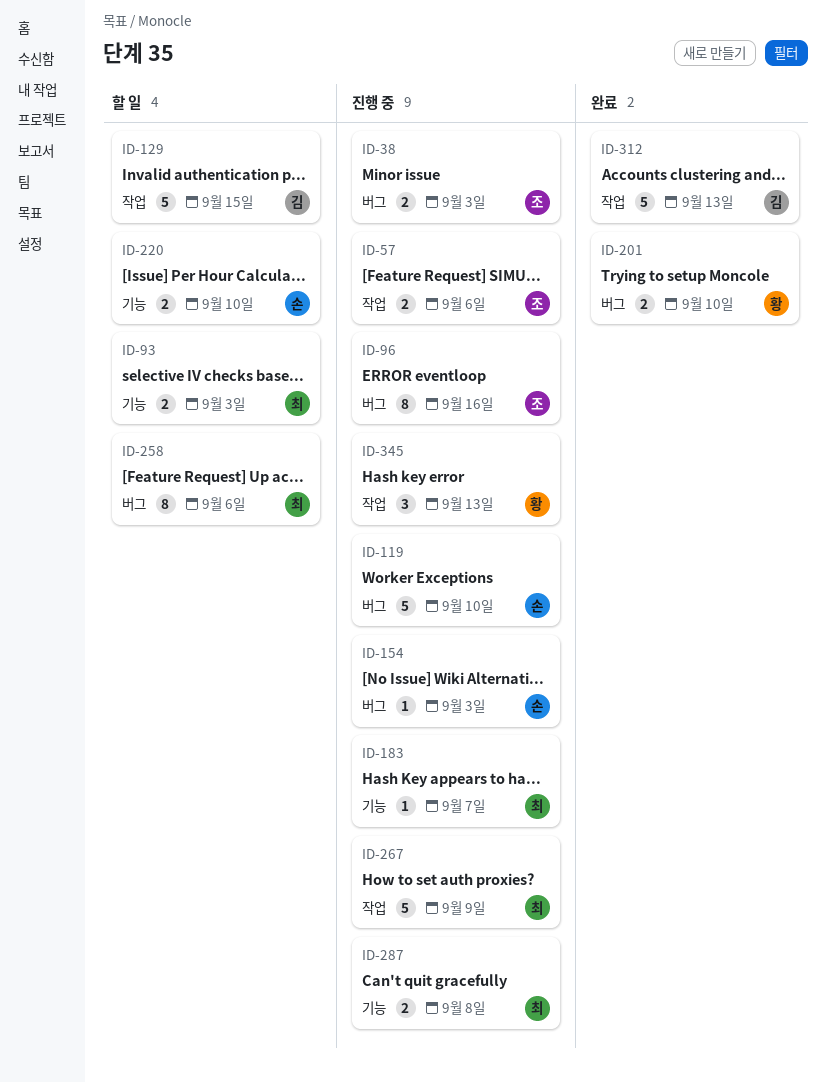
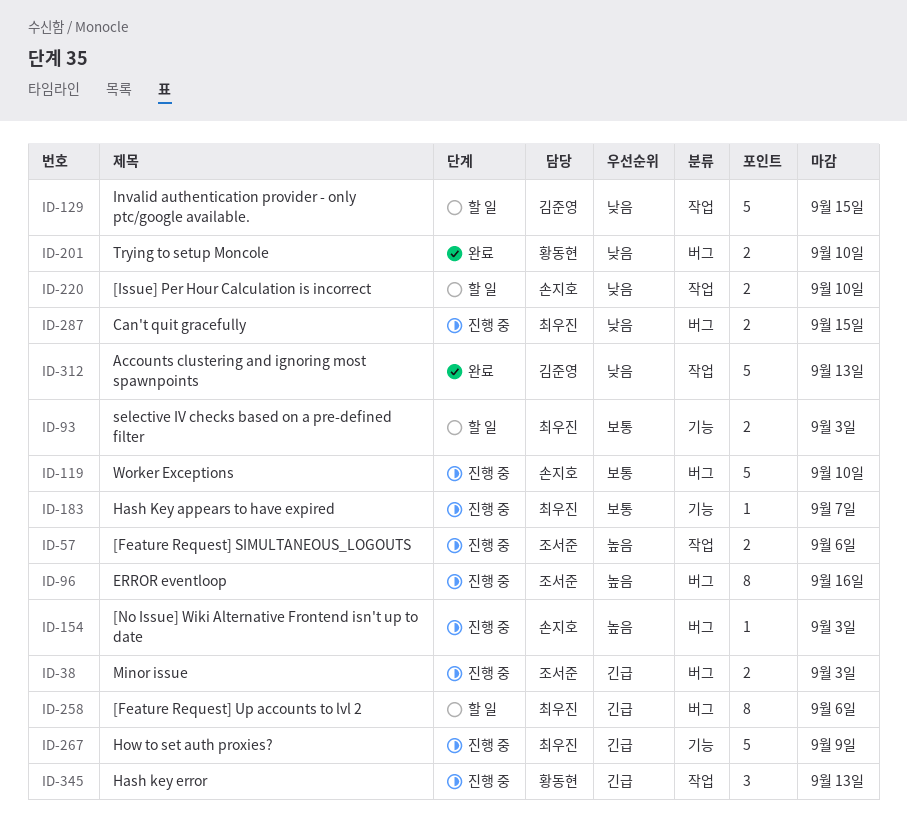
ID-220, label: 기능 -> 작업
ID-267, label: 작업 -> 기능
ID-287, label: 기능 -> 버그
ID-287, due: Sep 8 -> Sep 15

